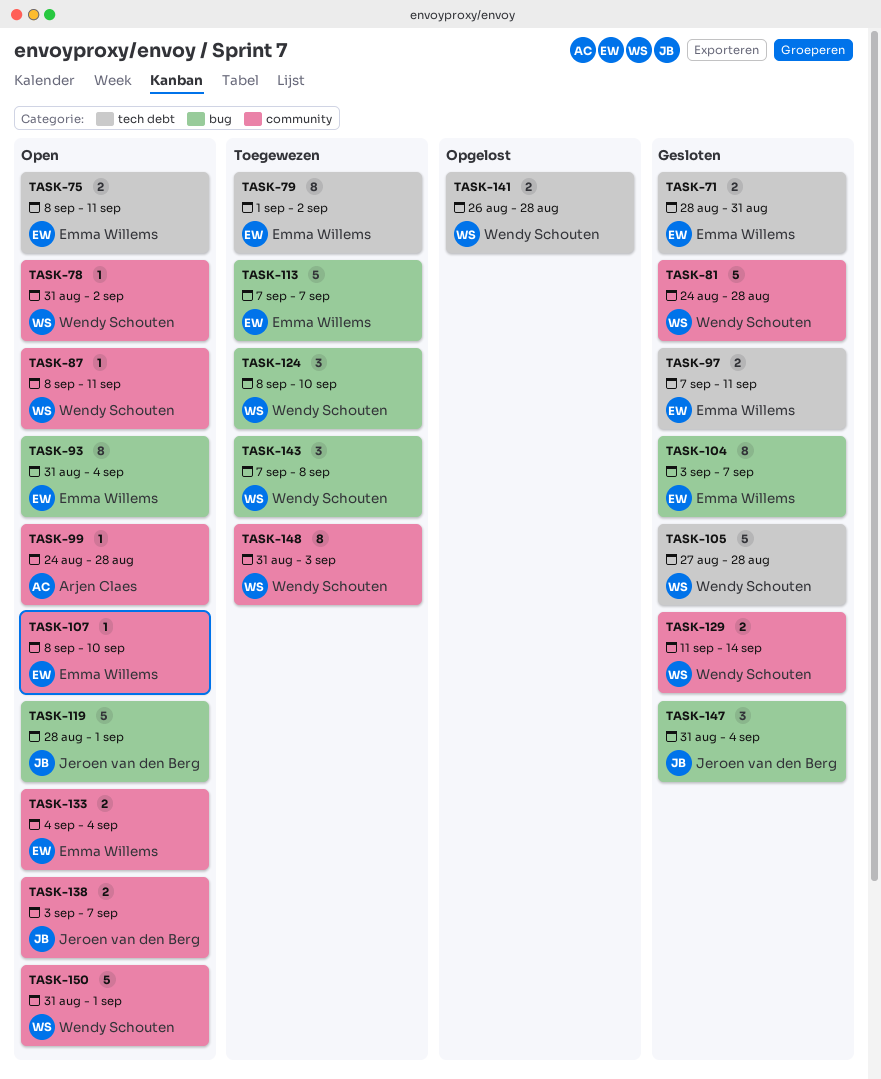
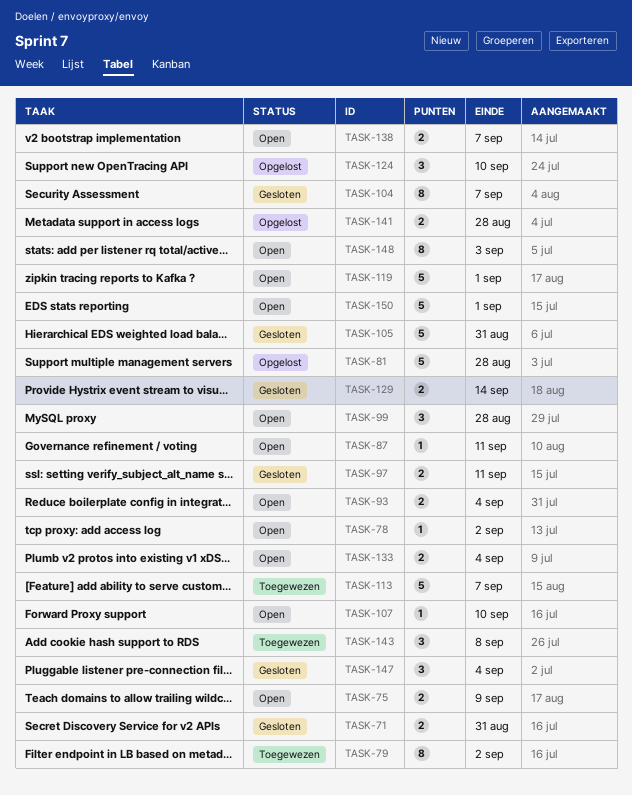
TASK-75, due: Sep 11 -> Sep 9
TASK-81, status: Gesloten -> Opgelost
TASK-93, estimate: 8 -> 2
TASK-99, estimate: 1 -> 3
TASK-105, due: Aug 28 -> Aug 31
TASK-124, status: Toegewezen -> Opgelost
TASK-148, status: Toegewezen -> Open

